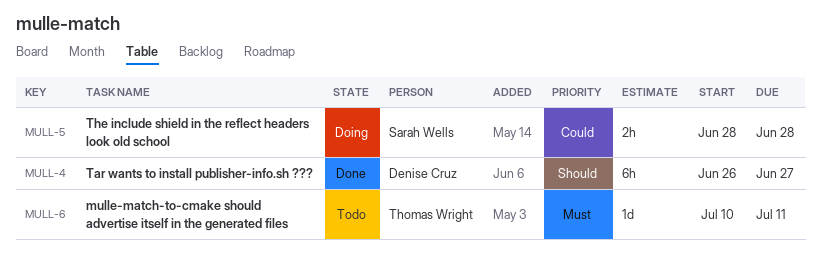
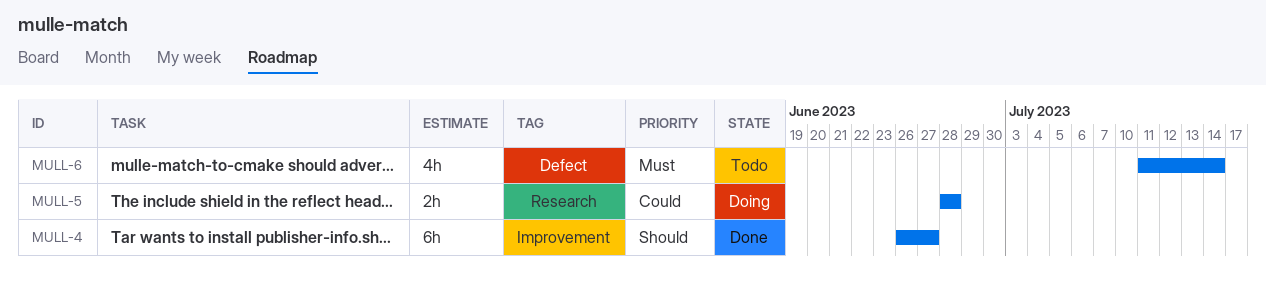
MULL-6, estimate: 1d -> 4h
MULL-6, start: Jul 10 -> Jul 11
MULL-6, due: Jul 11 -> Jul 14

